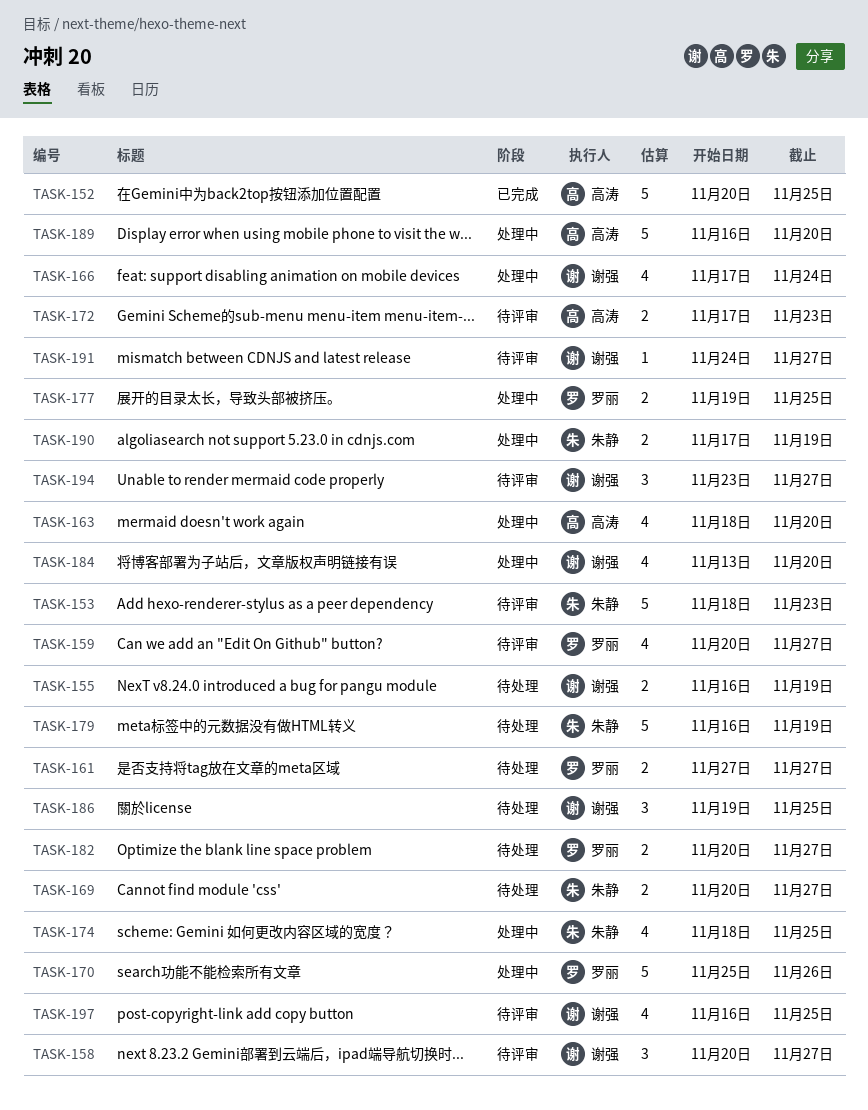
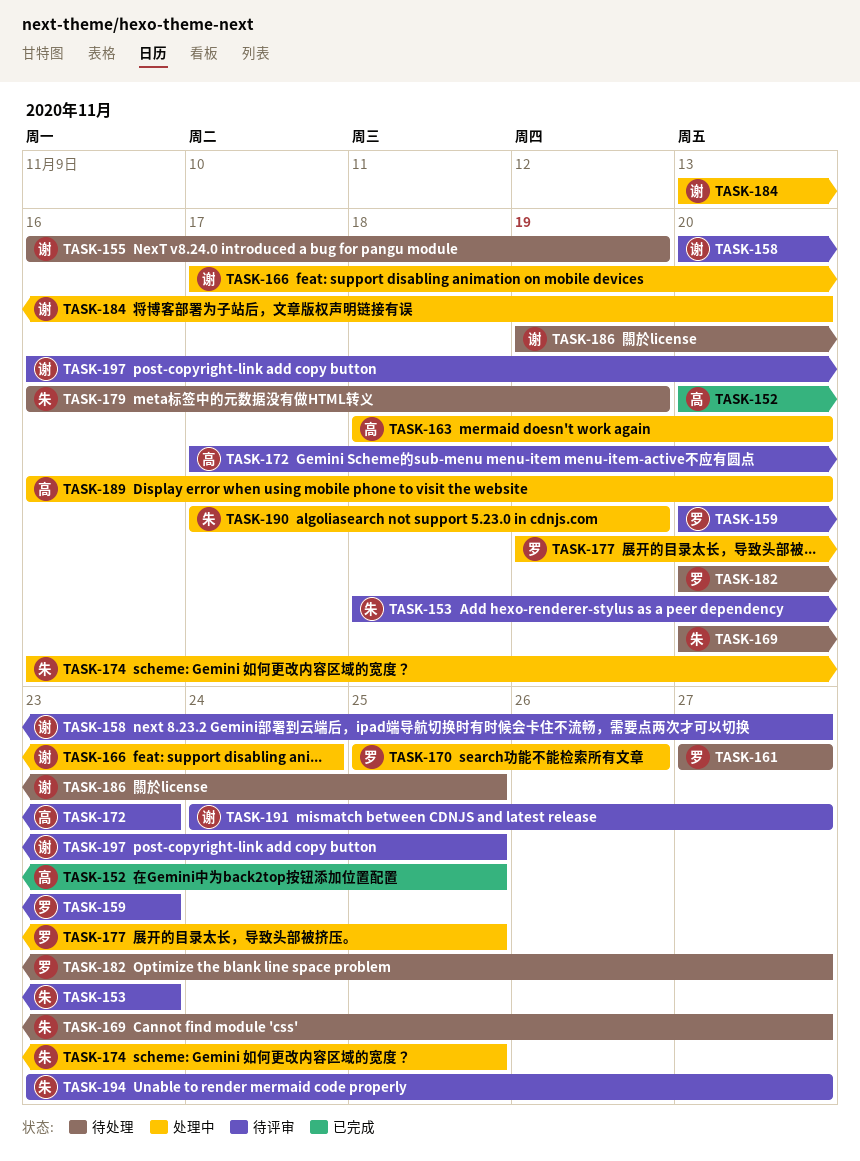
TASK-159, due: Nov 27 -> Nov 23
TASK-174, start: Nov 18 -> Nov 16
TASK-194, owner: 谢强 -> 朱静

